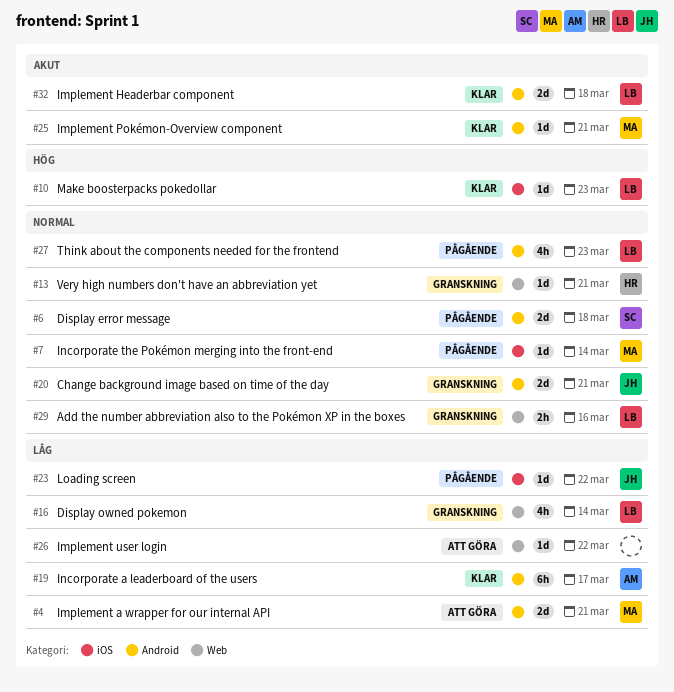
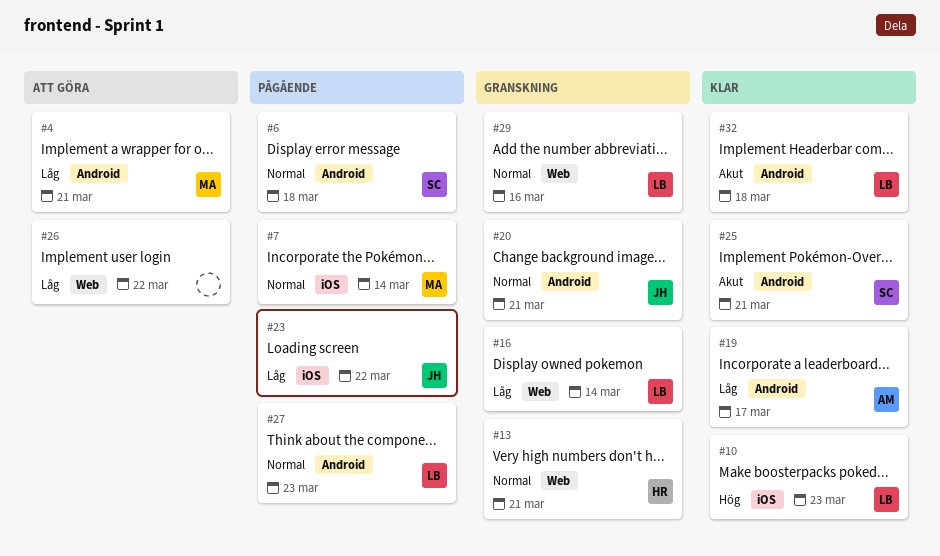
#25, owner: MA -> SC

